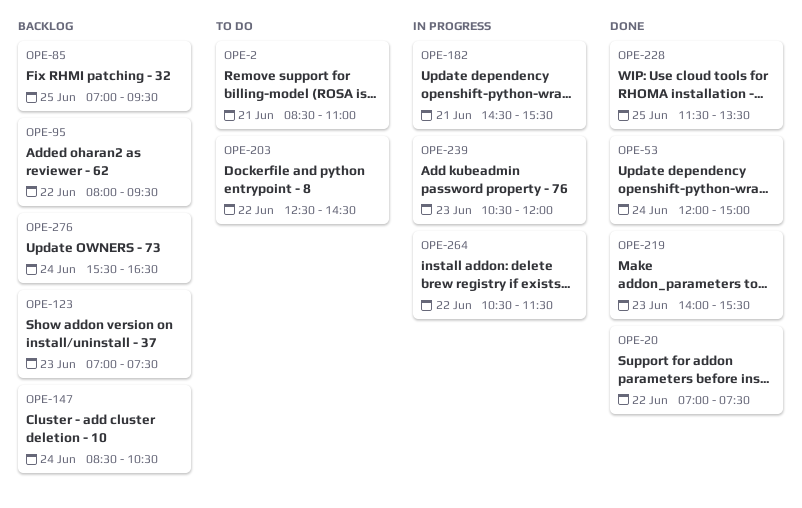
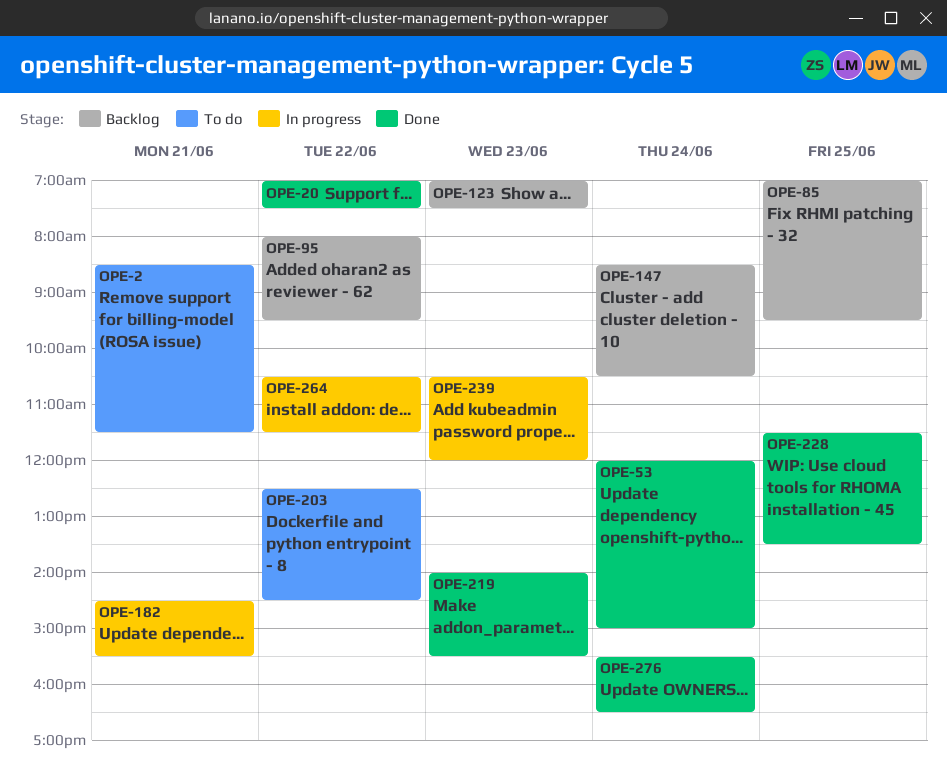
OPE-2, ends: 11:00 -> 11:30
OPE-276, status: Backlog -> Done

